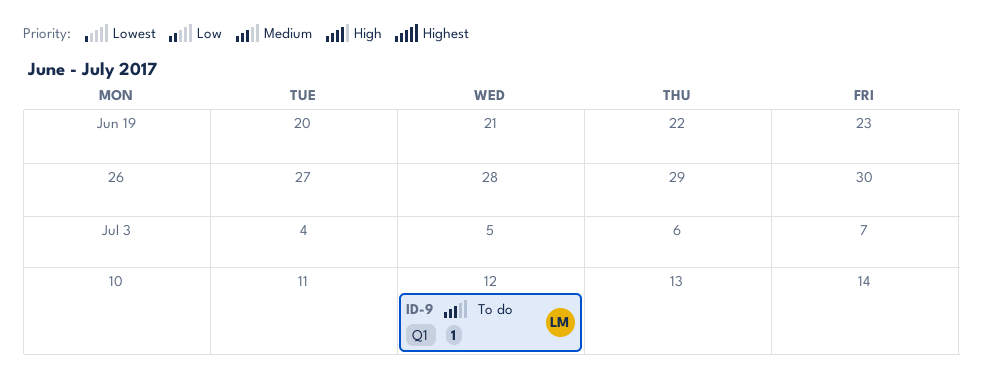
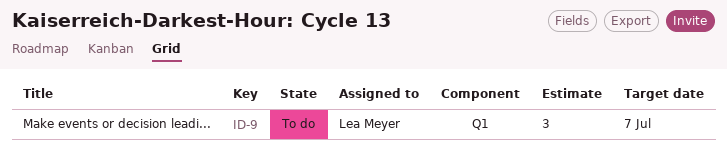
ID-9, estimate: 1 -> 3
ID-9, due: Jul 12 -> Jul 7

